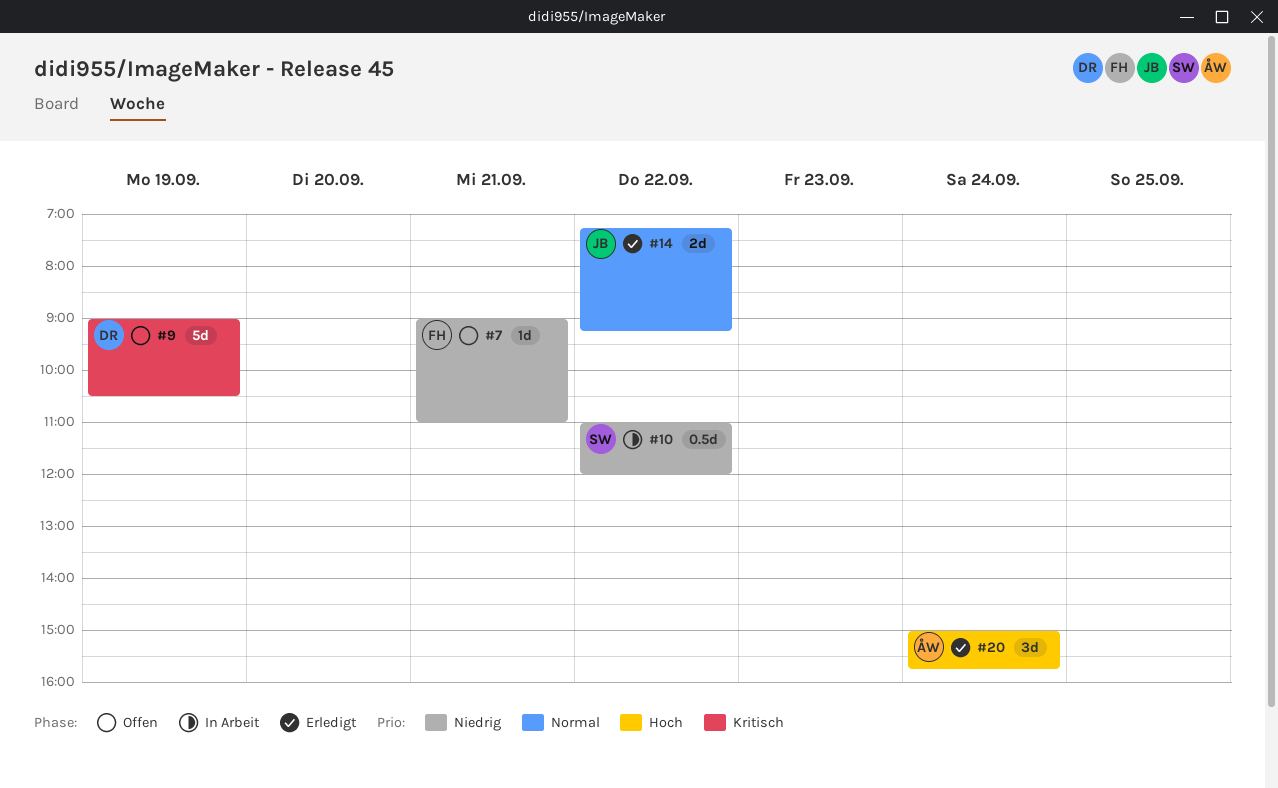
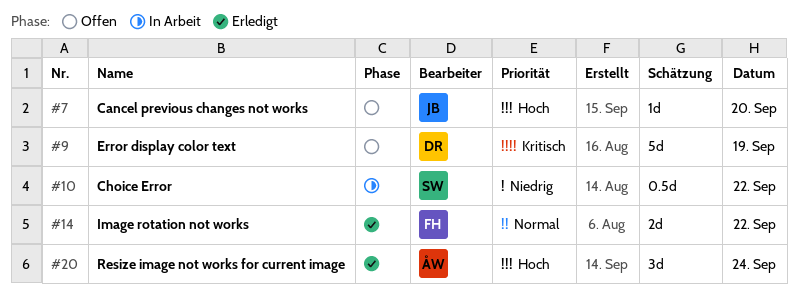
#7, owner: FH -> JB
#7, priority: Niedrig -> Hoch
#7, day: Sep 21 -> Sep 20
#14, owner: JB -> FH

